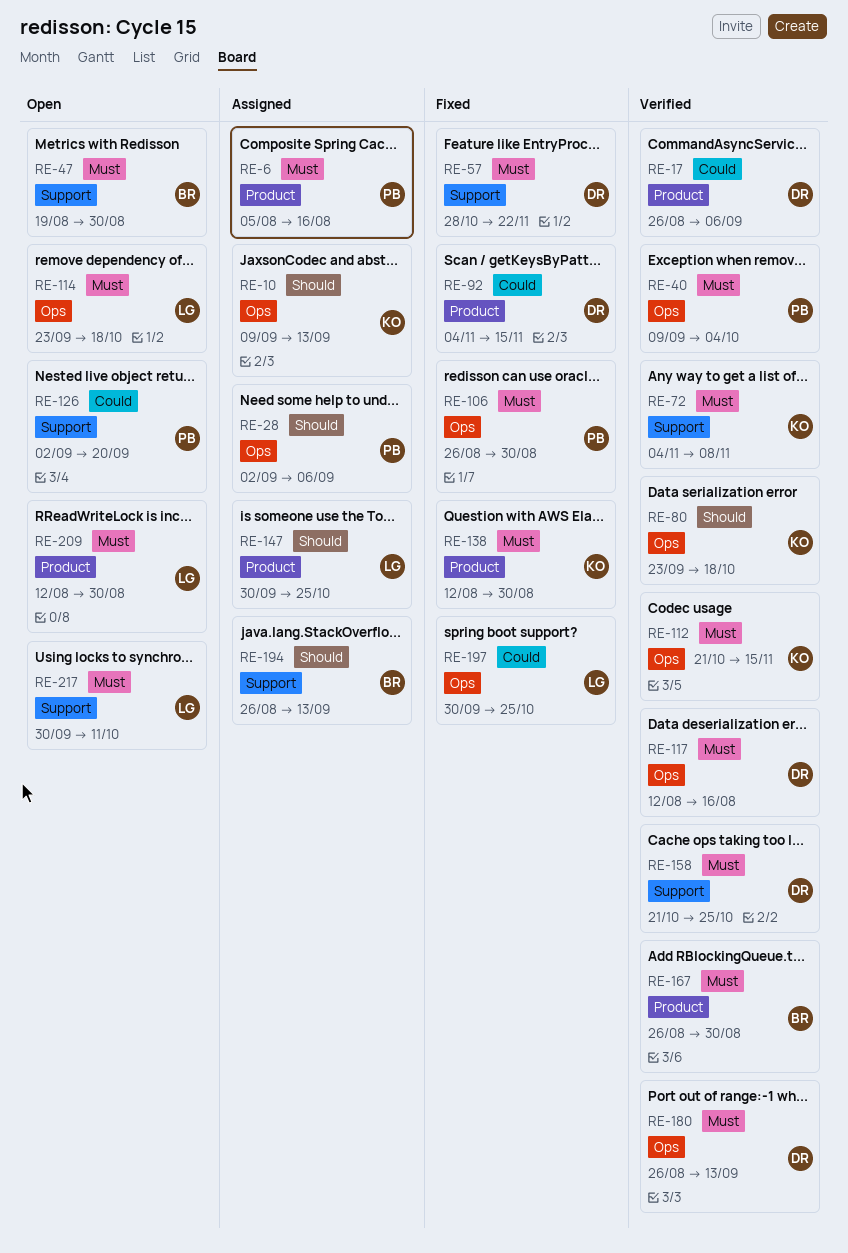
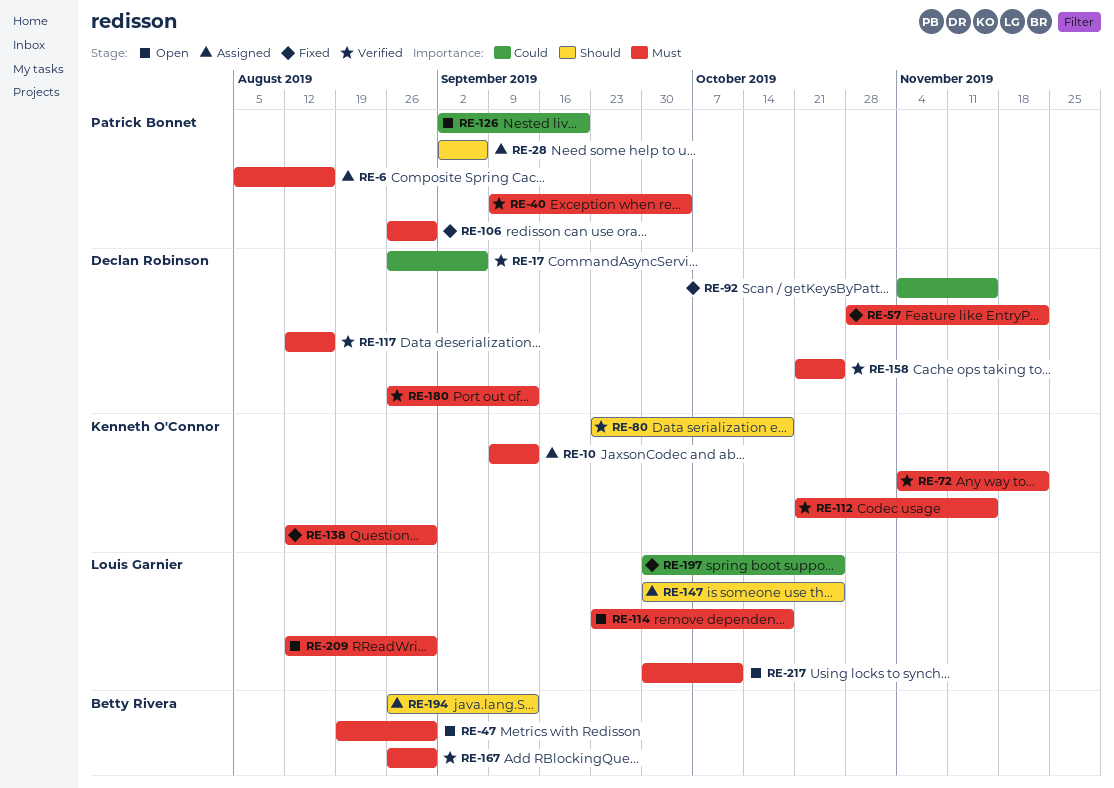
RE-10, priority: Should -> Must
RE-72, due: Nov 8 -> Nov 22

